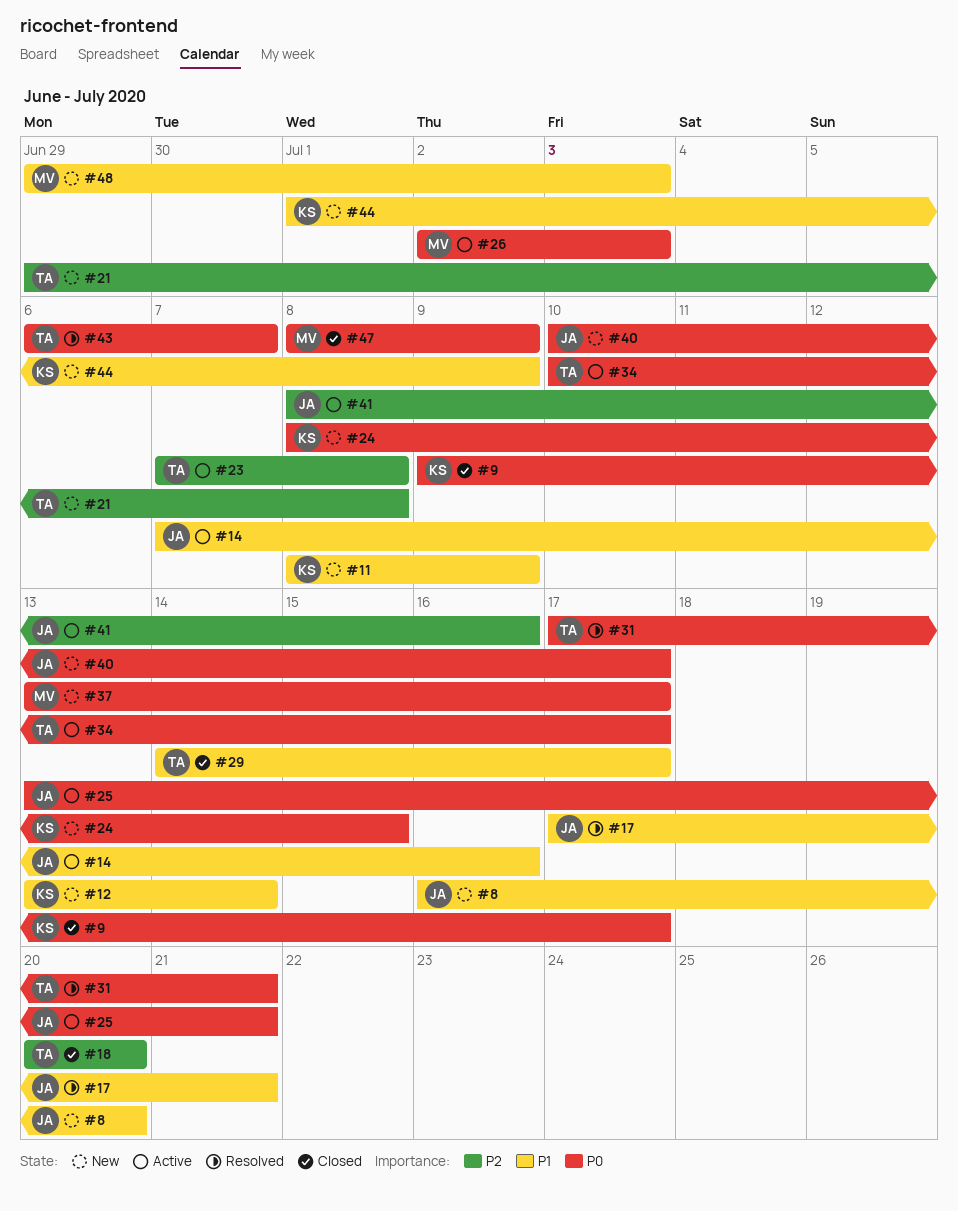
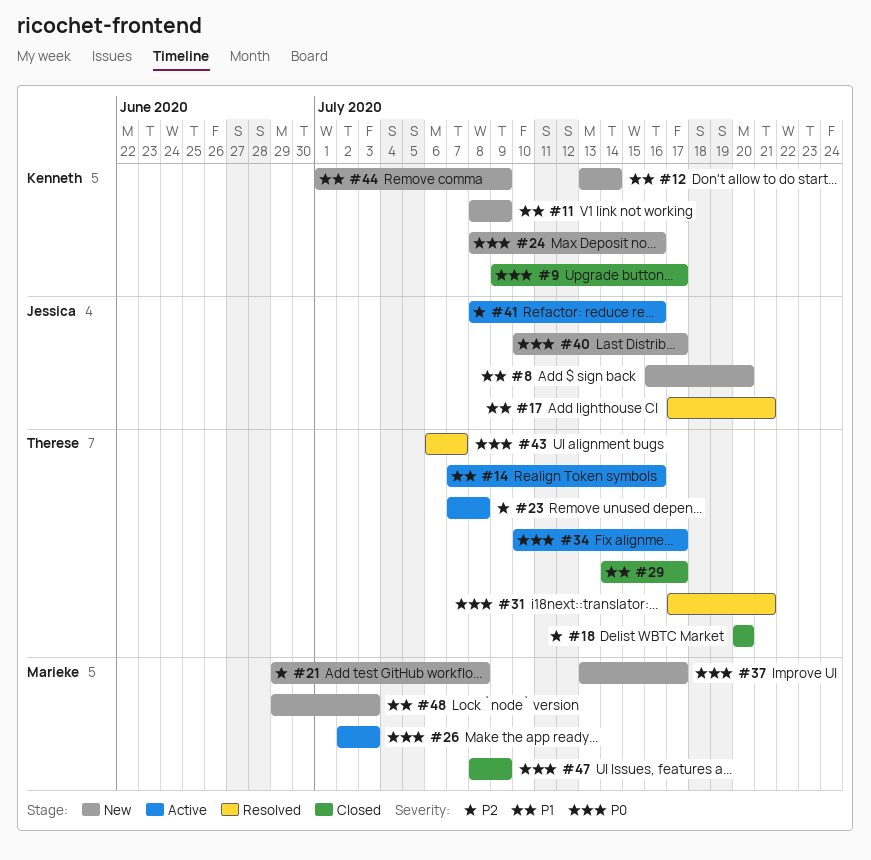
#14, owner: Jessica -> Therese
#21, owner: Therese -> Marieke
#24, due: Jul 15 -> Jul 16
#25: present -> none

